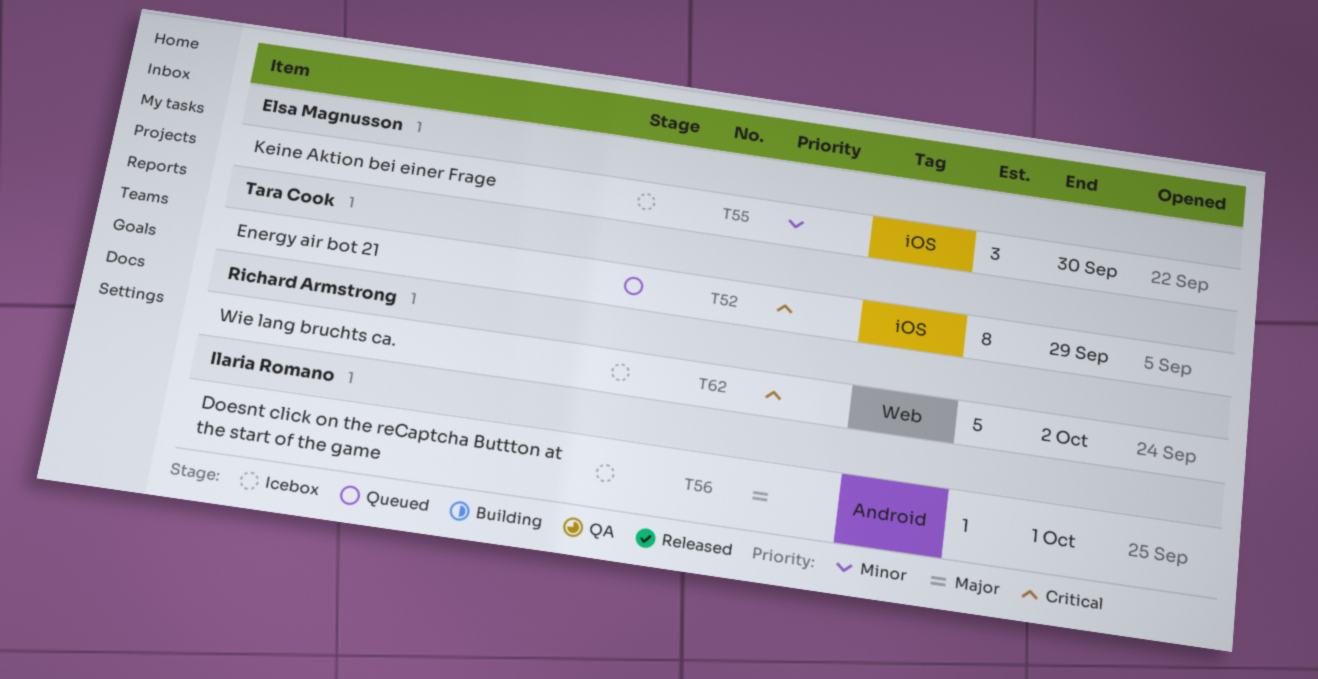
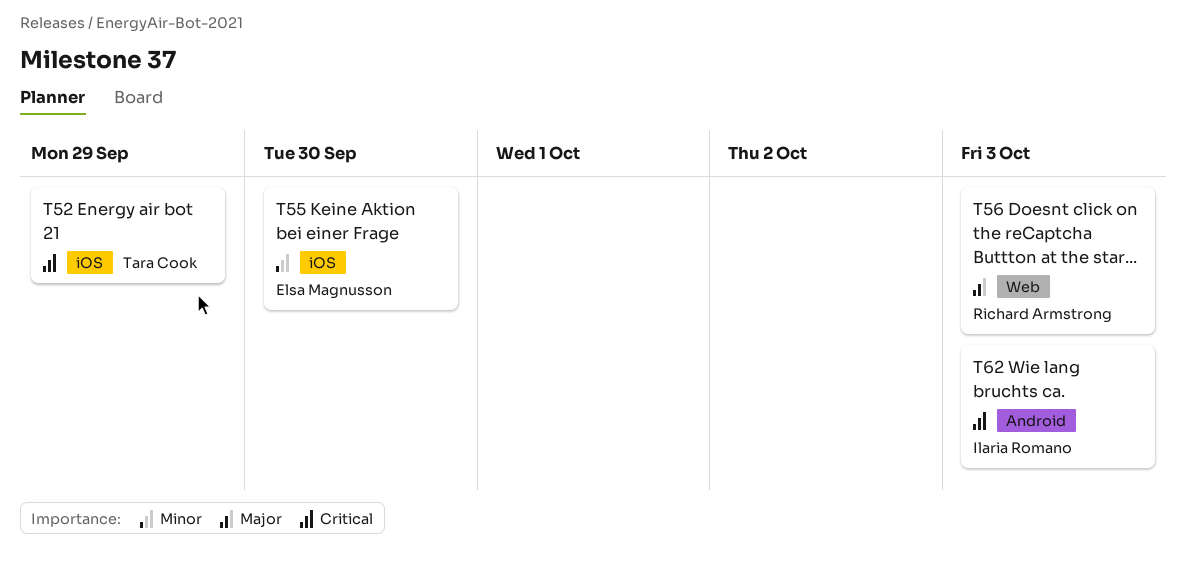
T56, owner: Ilaria Romano -> Richard Armstrong
T56, label: Android -> Web
T56, due: Oct 1 -> Oct 3
T62, owner: Richard Armstrong -> Ilaria Romano
T62, label: Web -> Android
T62, due: Oct 2 -> Oct 3

